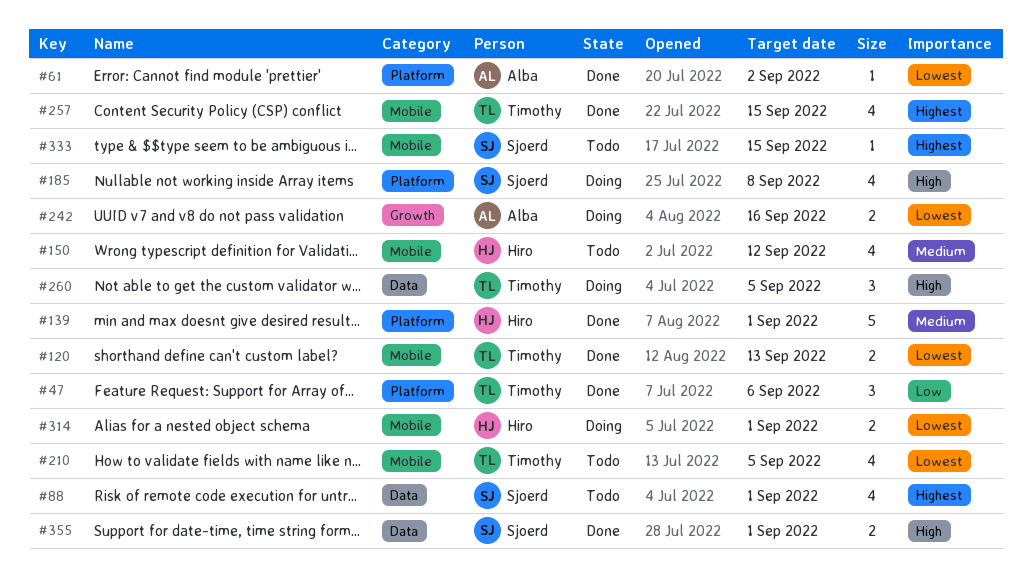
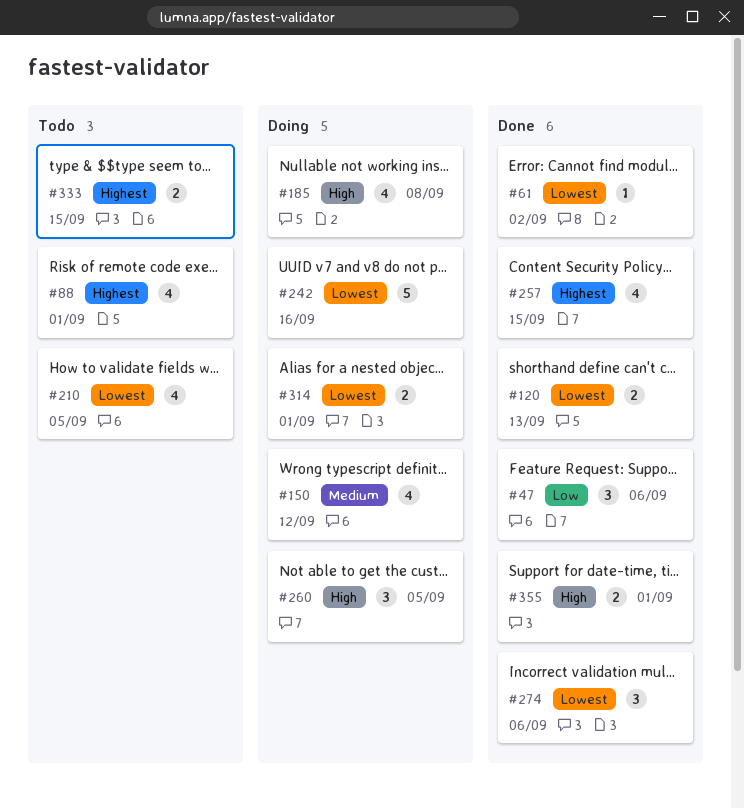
#139: present -> none
#150, status: Todo -> Doing
#242, estimate: 2 -> 5
#274: none -> present
#333, estimate: 1 -> 2

